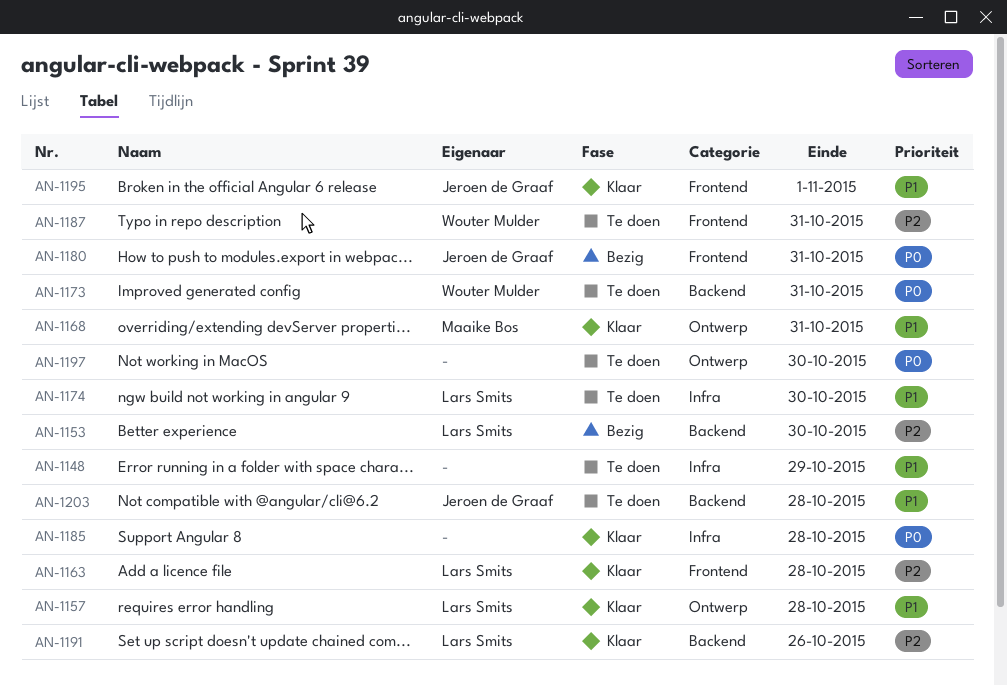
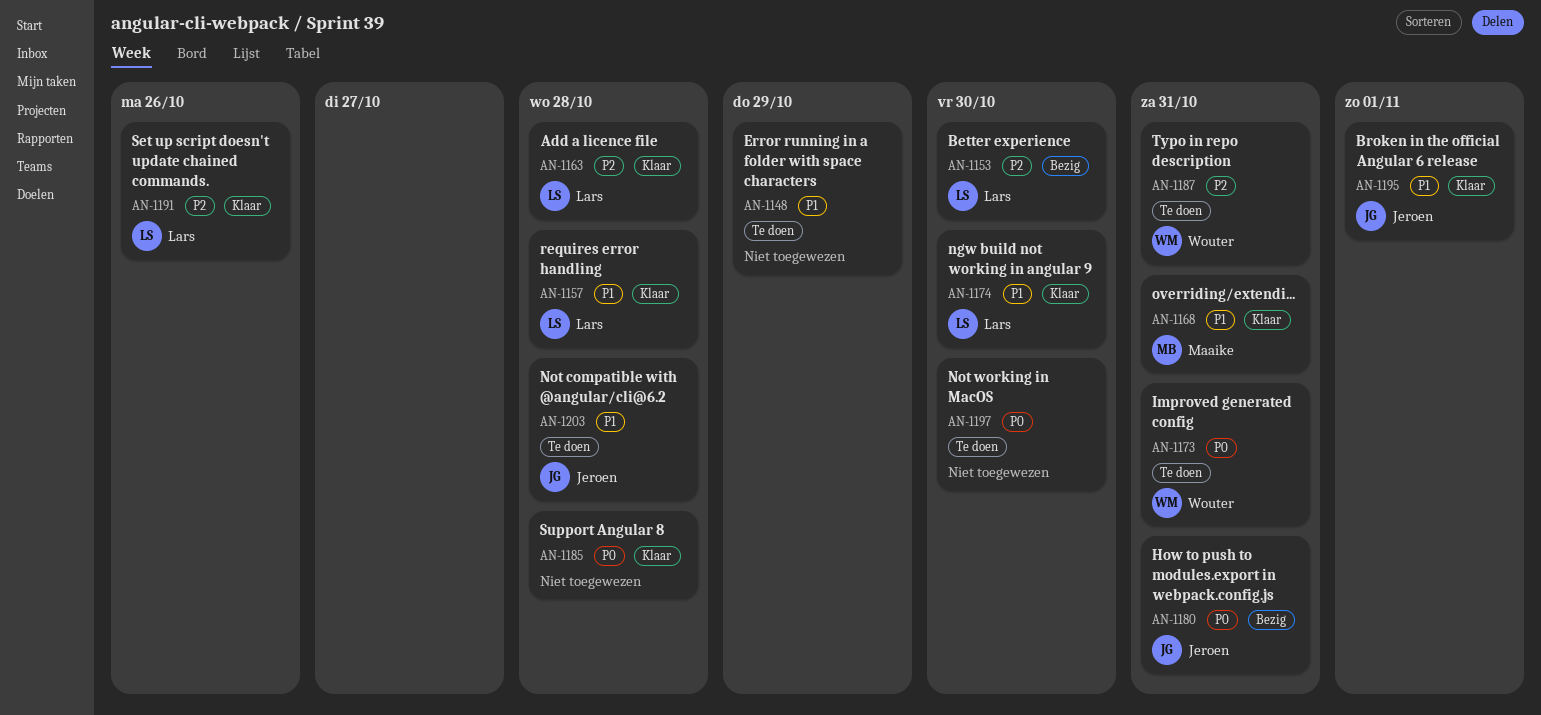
AN-1174, status: Te doen -> Klaar

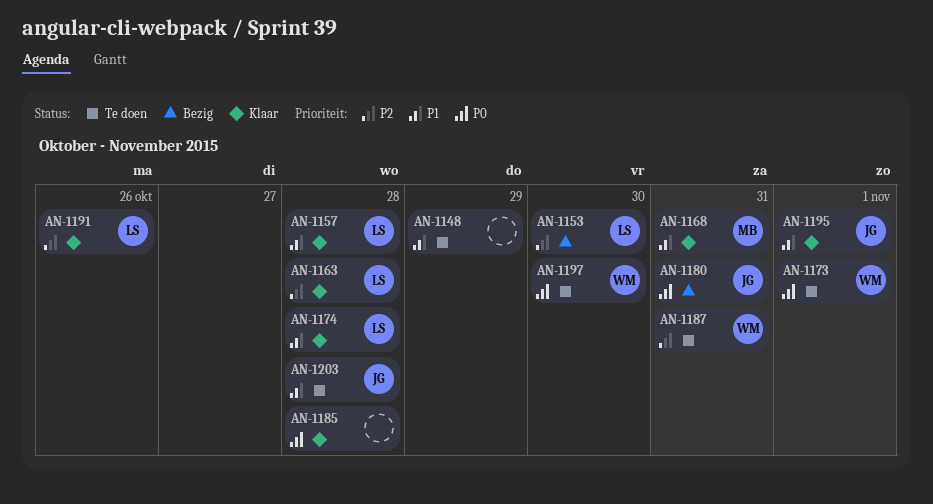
AN-1173, due: Oct 31 -> Nov 1
AN-1174, due: Oct 30 -> Oct 28
AN-1197, owner: none -> Wouter

